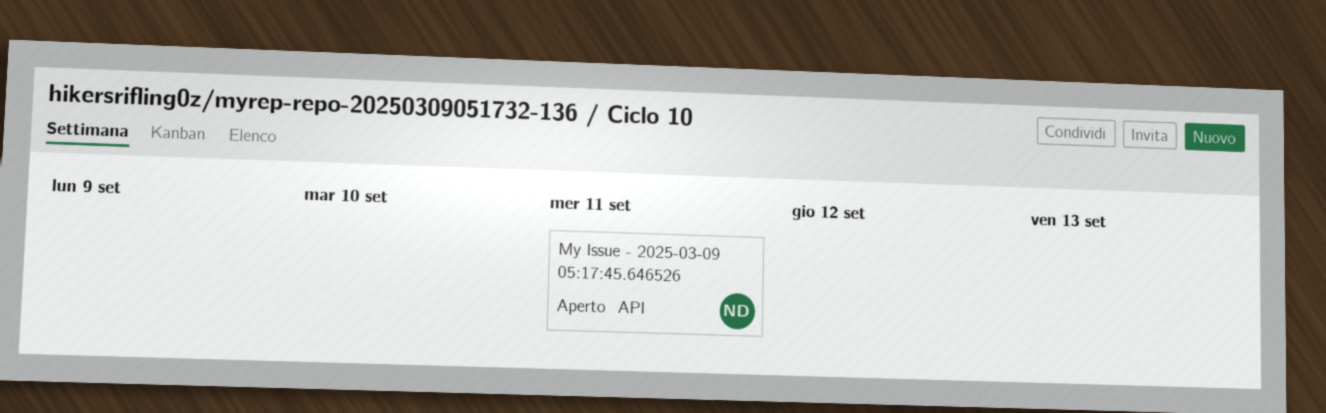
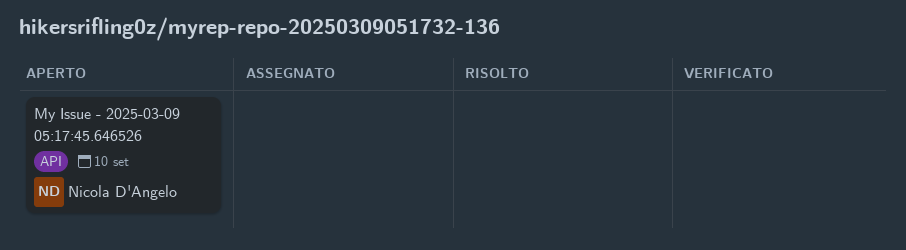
My Issue - 2025-03-09 05:17:45.646526, due: Sep 11 -> Sep 10

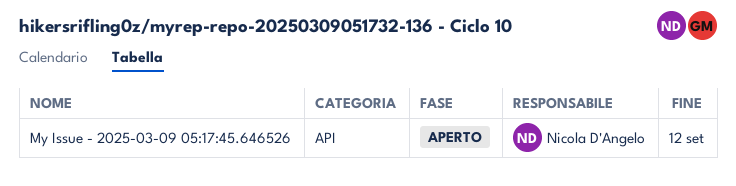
My Issue - 2025-03-09 05:17:45.646526, due: Sep 10 -> Sep 12

